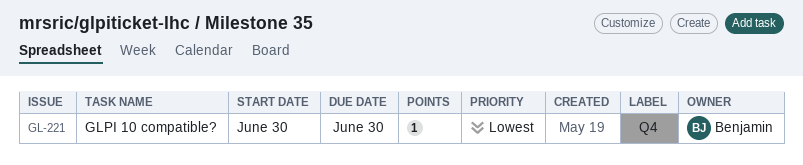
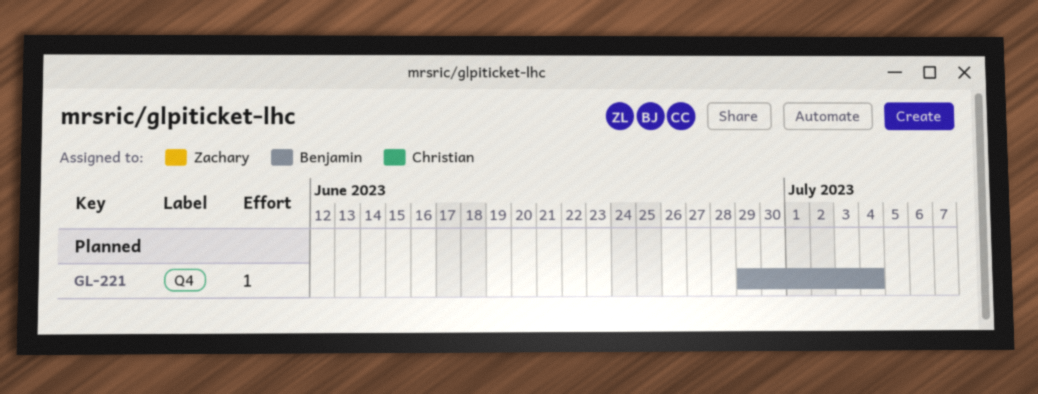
GL-221, start: Jun 30 -> Jun 29
GL-221, due: Jun 30 -> Jul 4

